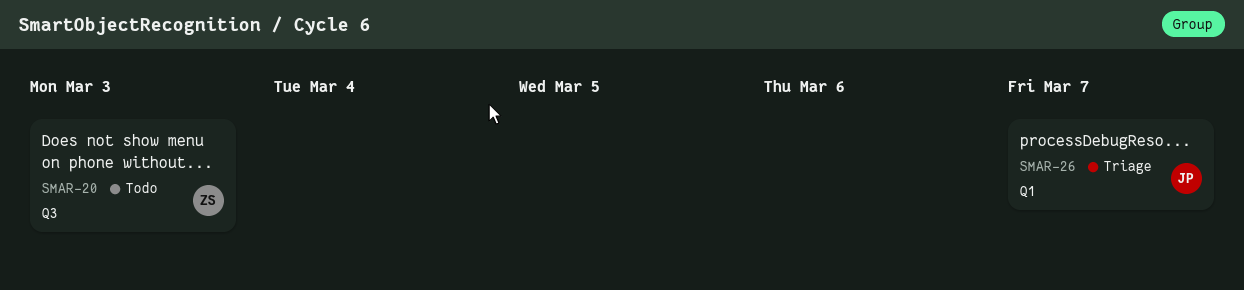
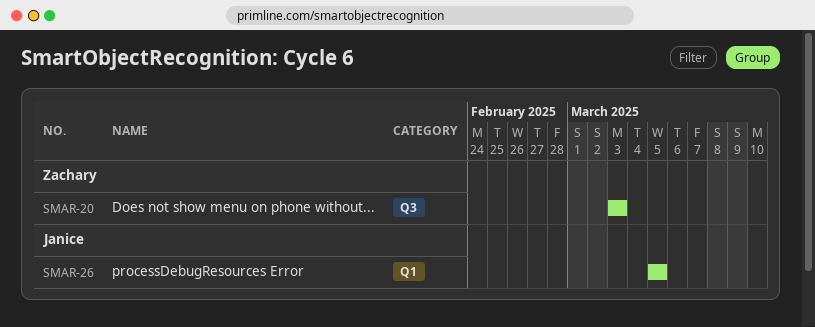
SMAR-26, due: Mar 7 -> Mar 5

